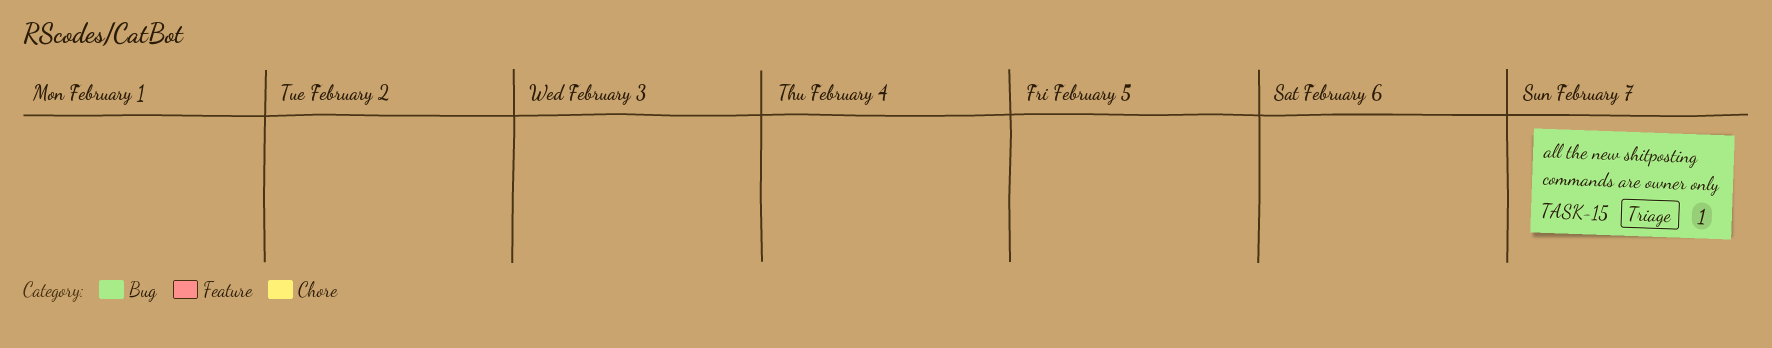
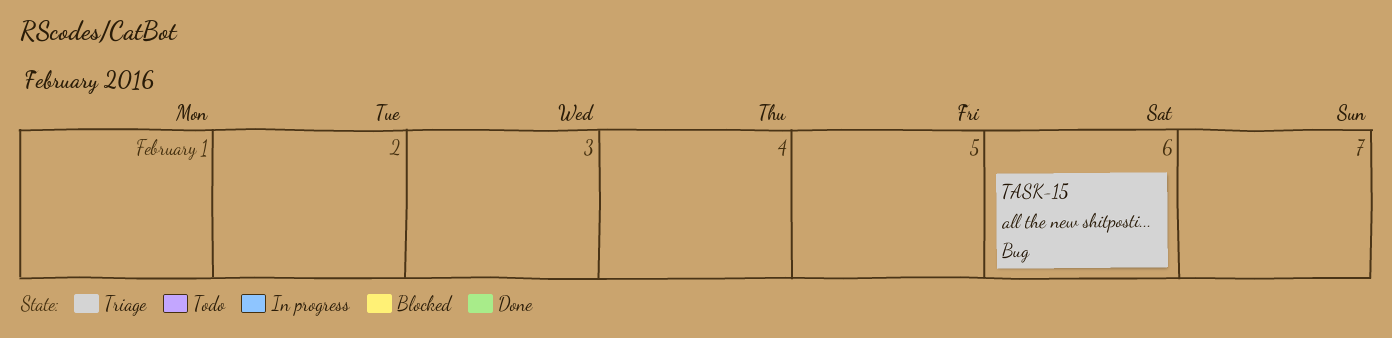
TASK-15, due: Feb 7 -> Feb 6

